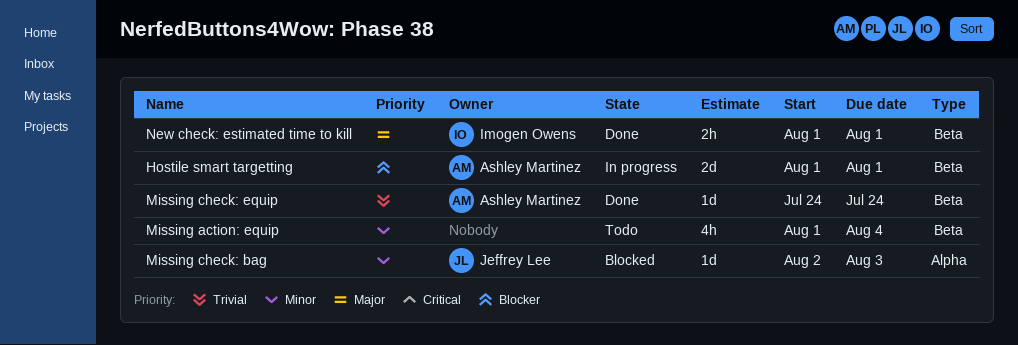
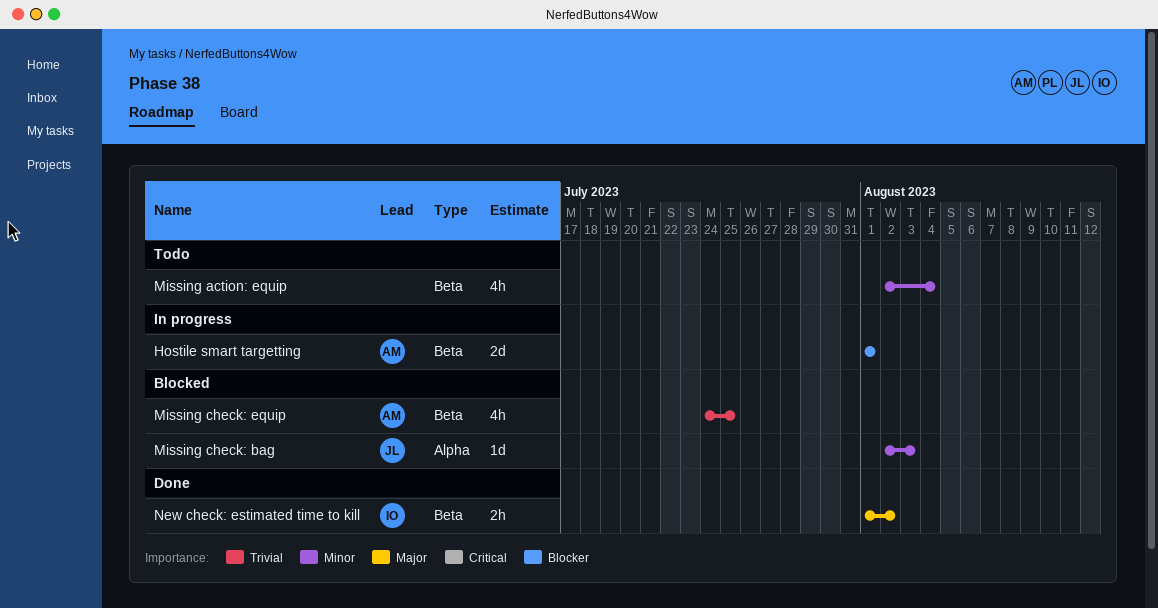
Missing action: equip, start: Aug 1 -> Aug 2
Missing check: equip, status: Done -> Blocked
Missing check: equip, estimate: 1d -> 4h
Missing check: equip, due: Jul 24 -> Jul 25
New check: estimated time to kill, due: Aug 1 -> Aug 2

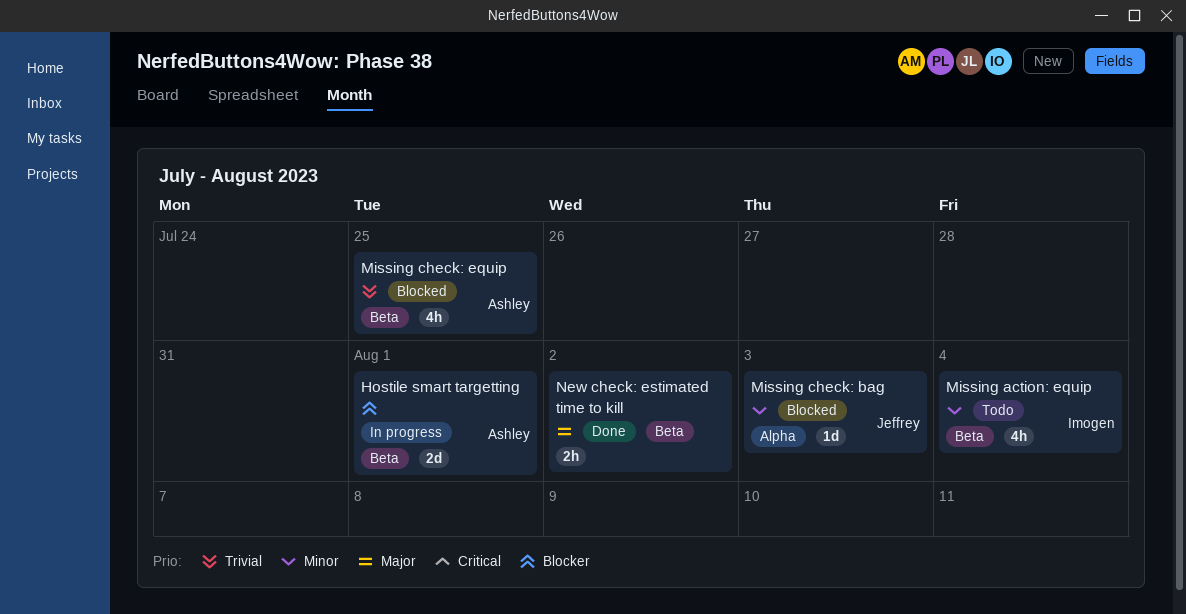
Missing action: equip, owner: none -> Imogen
New check: estimated time to kill, owner: Imogen -> none

